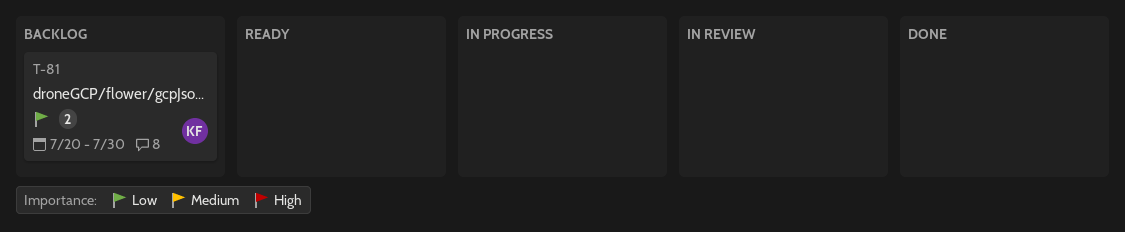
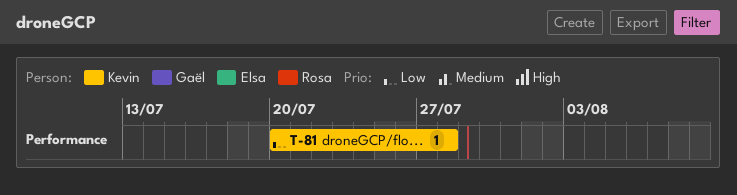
T-81, estimate: 2 -> 1
T-81, due: Jul 30 -> Jul 28

